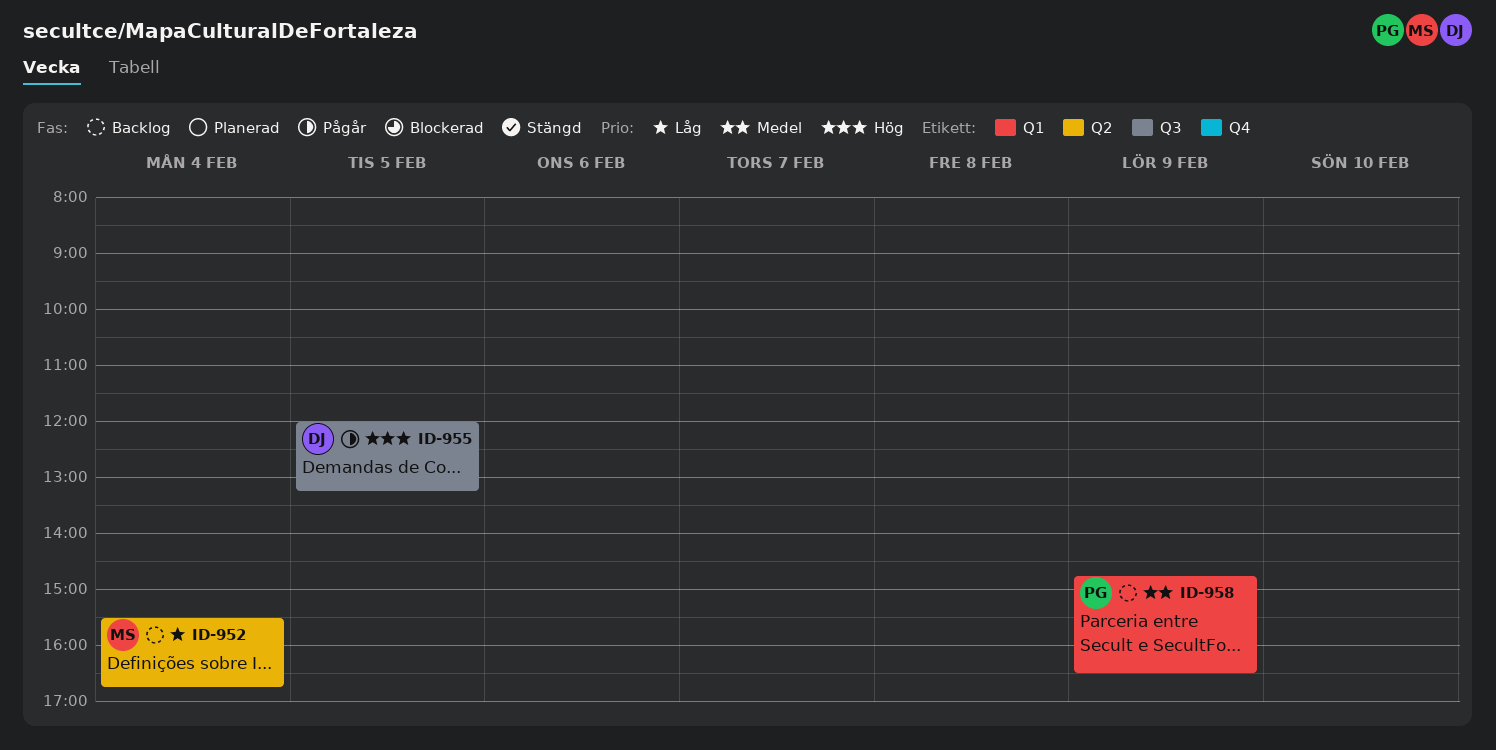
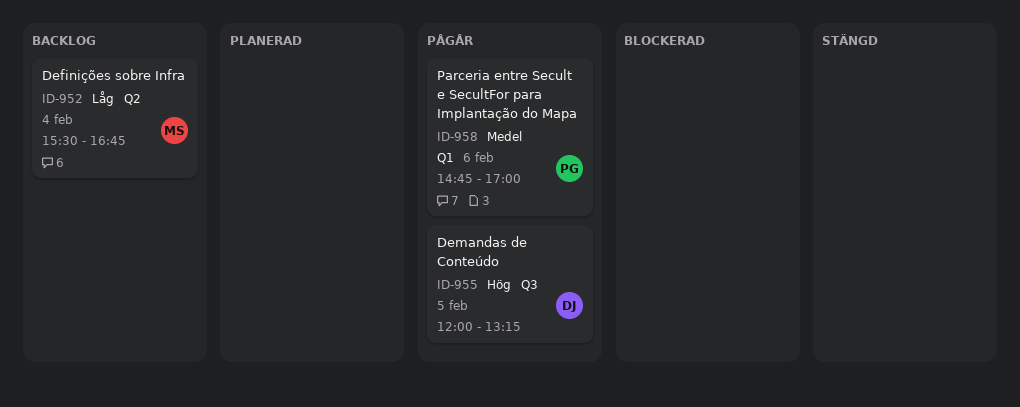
ID-958, status: Backlog -> Pågår
ID-958, day: Feb 9 -> Feb 6
ID-958, ends: 16:30 -> 17:00

